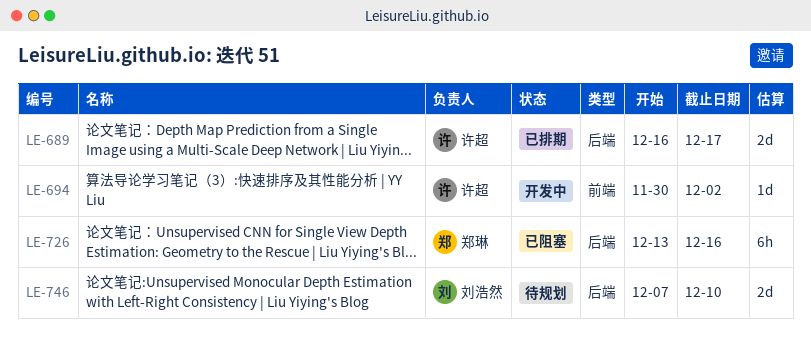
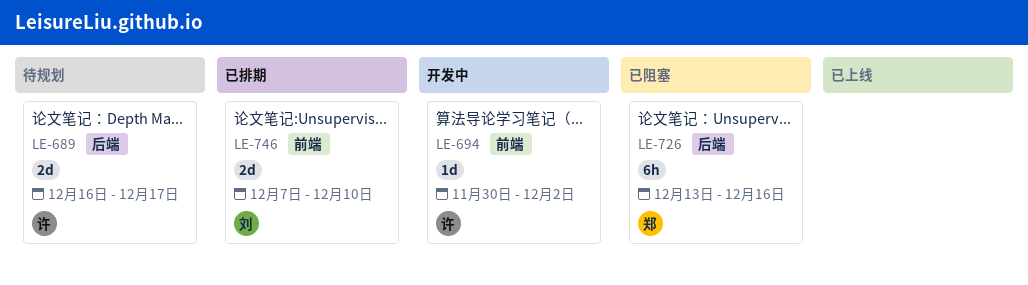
LE-689, status: 已排期 -> 待规划
LE-746, status: 待规划 -> 已排期
LE-746, label: 后端 -> 前端

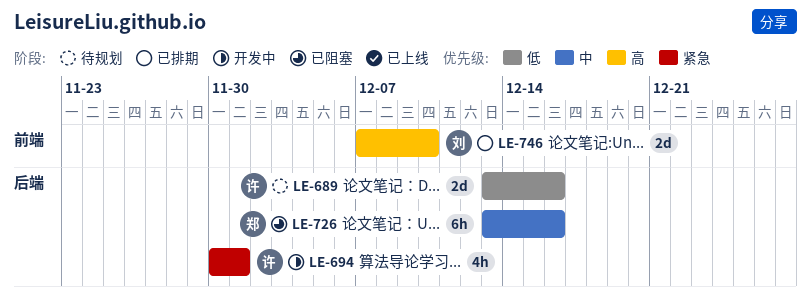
LE-689, start: Dec 16 -> Dec 13
LE-689, due: Dec 17 -> Dec 16
LE-694, label: 前端 -> 后端
LE-694, estimate: 1d -> 4h
LE-694, due: Dec 2 -> Dec 1

